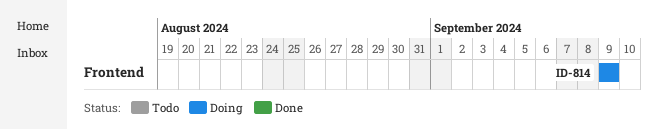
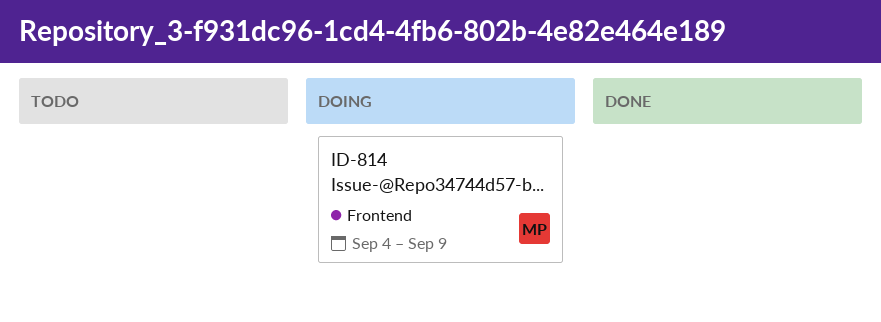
ID-814, start: Sep 9 -> Sep 4

